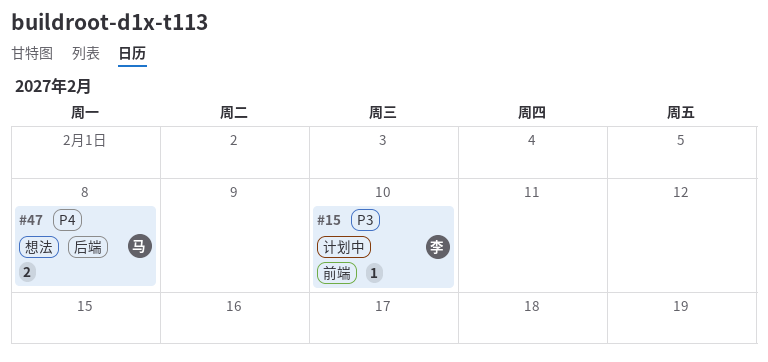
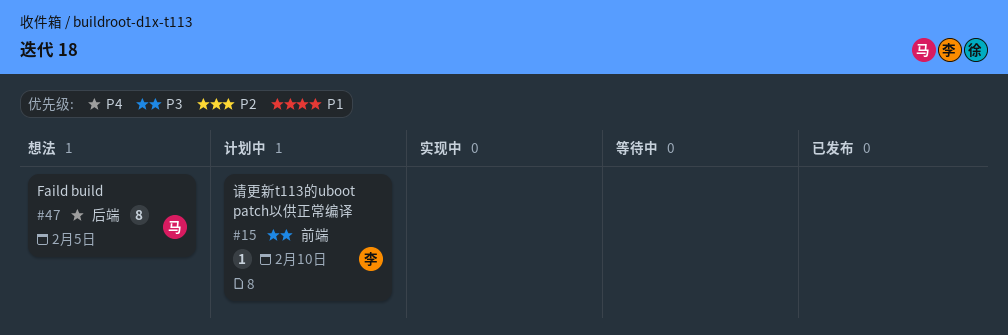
#47, estimate: 2 -> 8
#47, due: Feb 8 -> Feb 5

